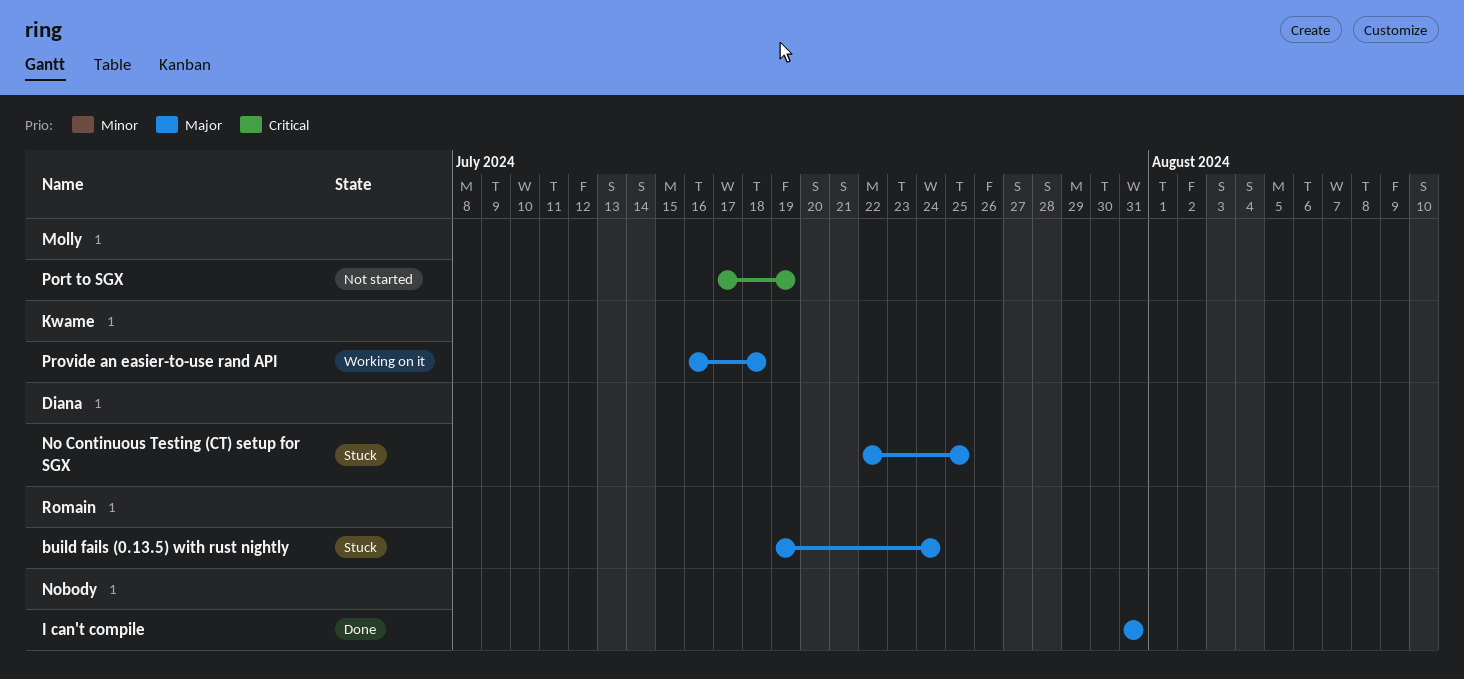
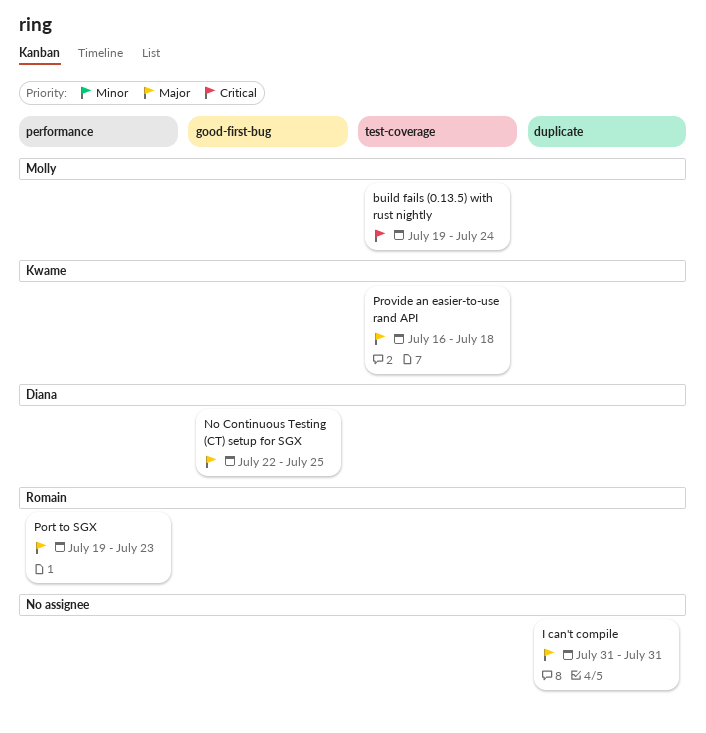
build fails (0.13.5) with rust nightly, owner: Romain -> Molly
build fails (0.13.5) with rust nightly, priority: Major -> Critical
Port to SGX, owner: Molly -> Romain
Port to SGX, priority: Critical -> Major
Port to SGX, start: Jul 17 -> Jul 19
Port to SGX, due: Jul 19 -> Jul 23

